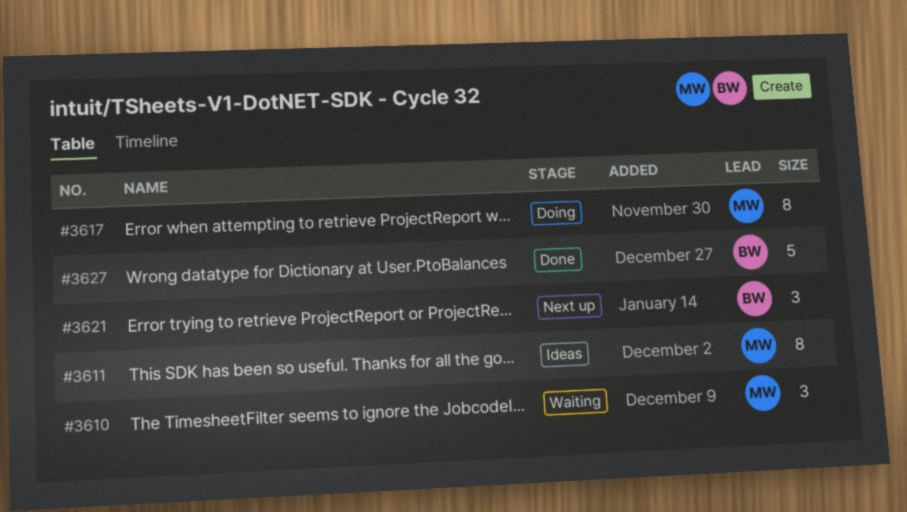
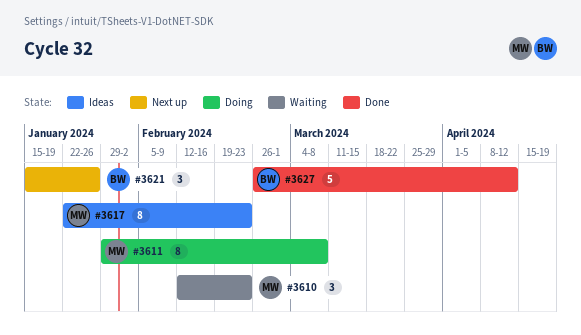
#3611, status: Ideas -> Doing
#3617, status: Doing -> Ideas

